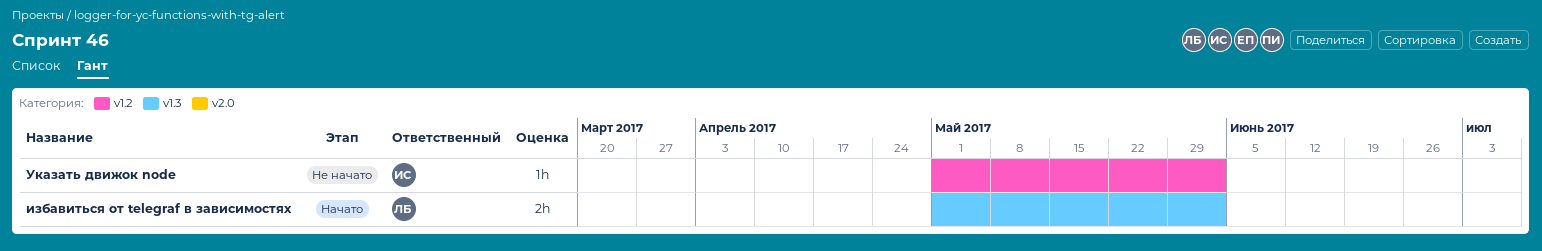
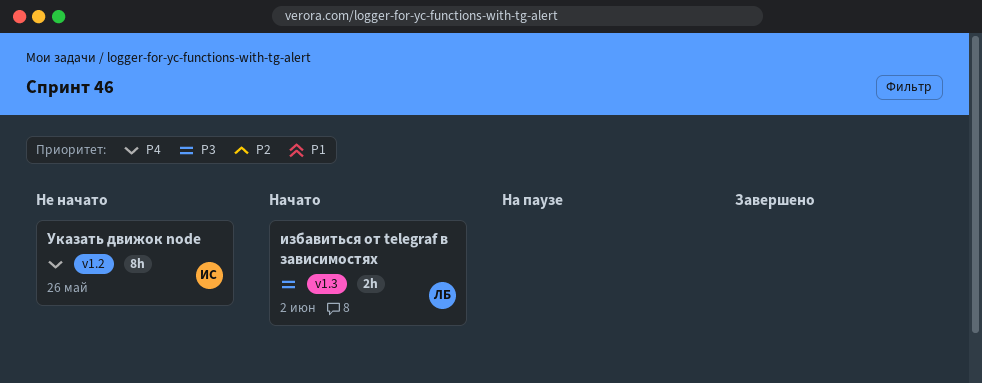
Указать движок node, estimate: 1h -> 8h
Указать движок node, due: Jun 2 -> May 26

